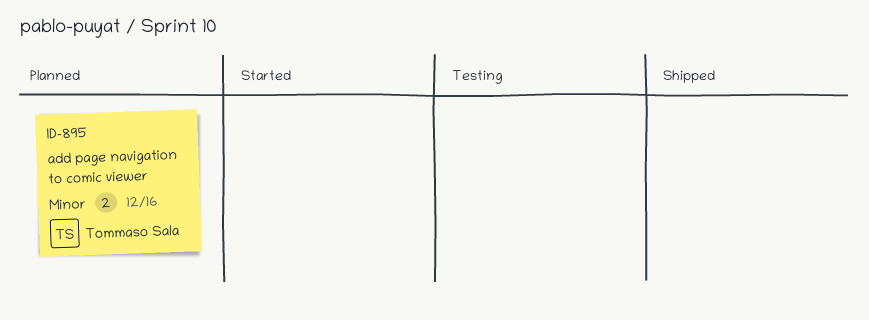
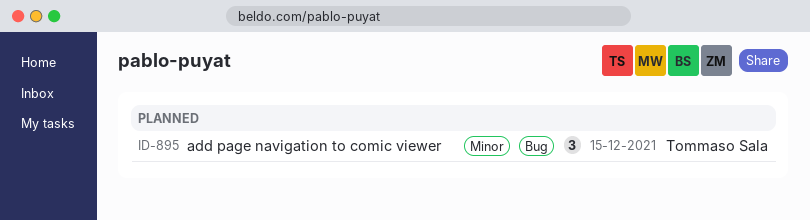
ID-895, estimate: 2 -> 3
ID-895, due: Dec 16 -> Dec 15

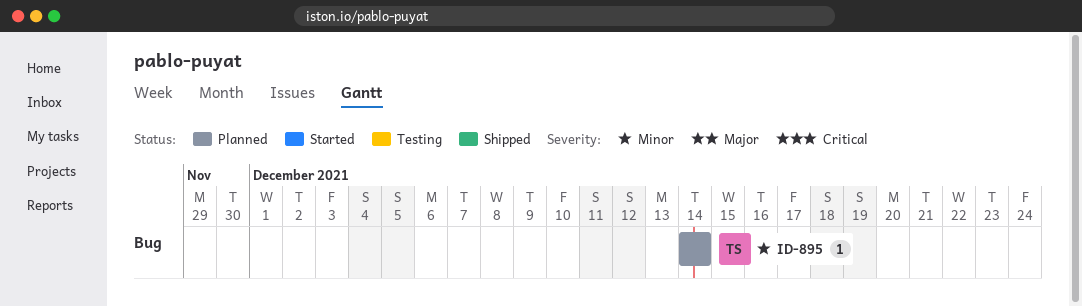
ID-895, estimate: 3 -> 1
ID-895, due: Dec 15 -> Dec 14

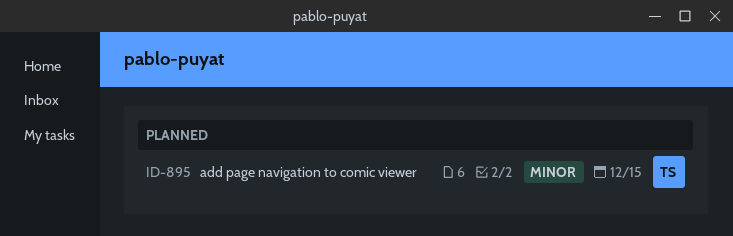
ID-895, due: Dec 14 -> Dec 15

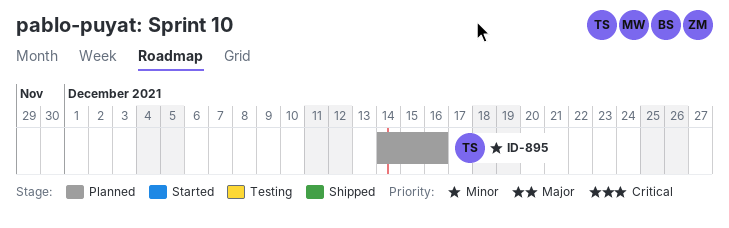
ID-895, due: Dec 15 -> Dec 16

